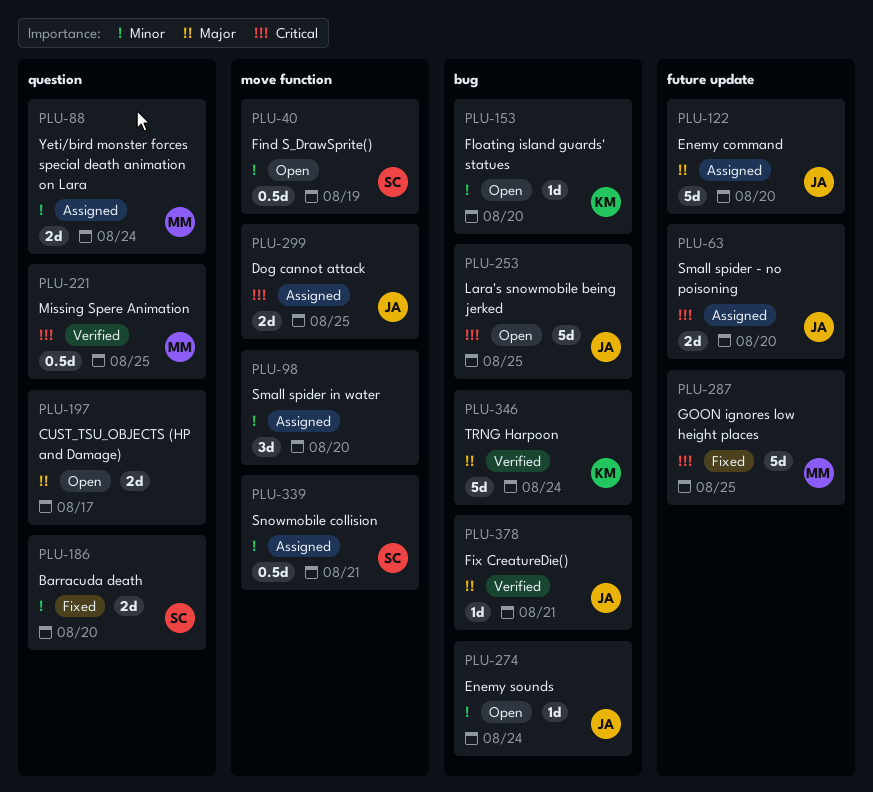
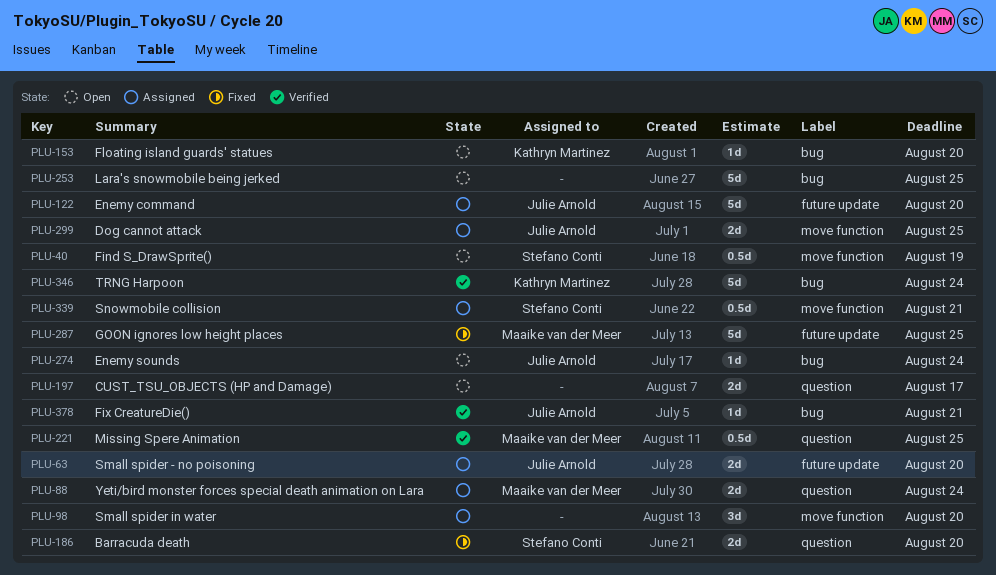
PLU-253, owner: Julie Arnold -> none

